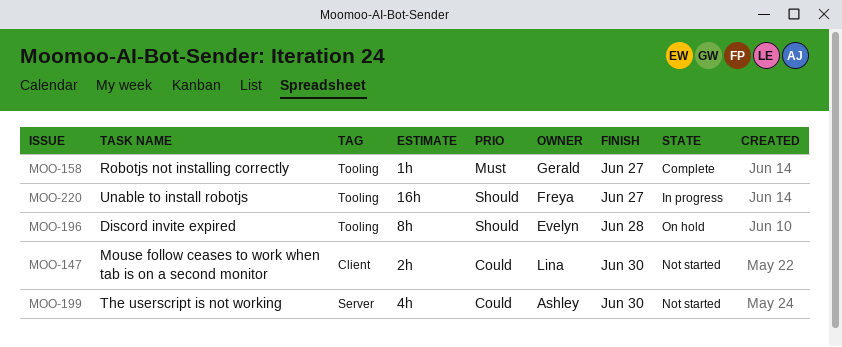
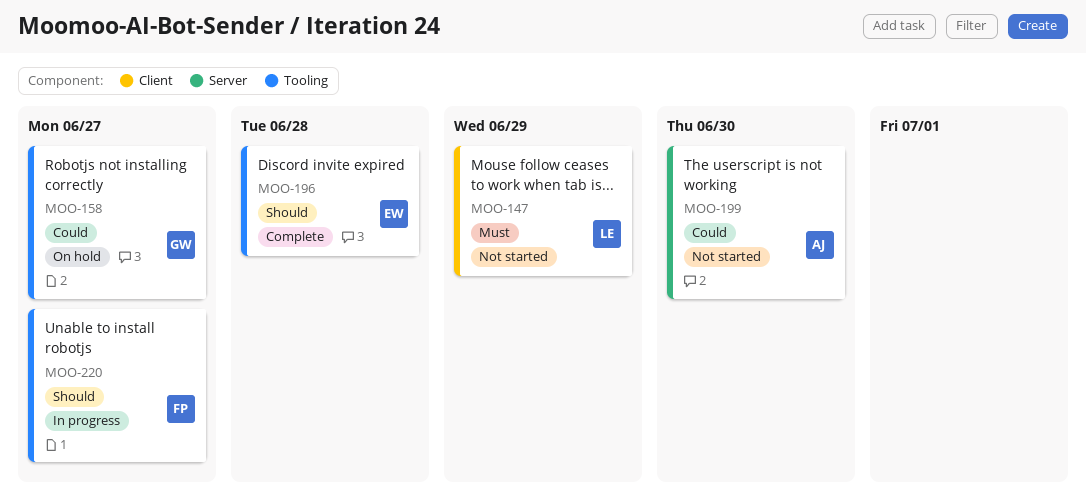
MOO-147, priority: Could -> Must
MOO-147, due: Jun 30 -> Jun 29
MOO-158, status: Complete -> On hold
MOO-158, priority: Must -> Could
MOO-196, status: On hold -> Complete

